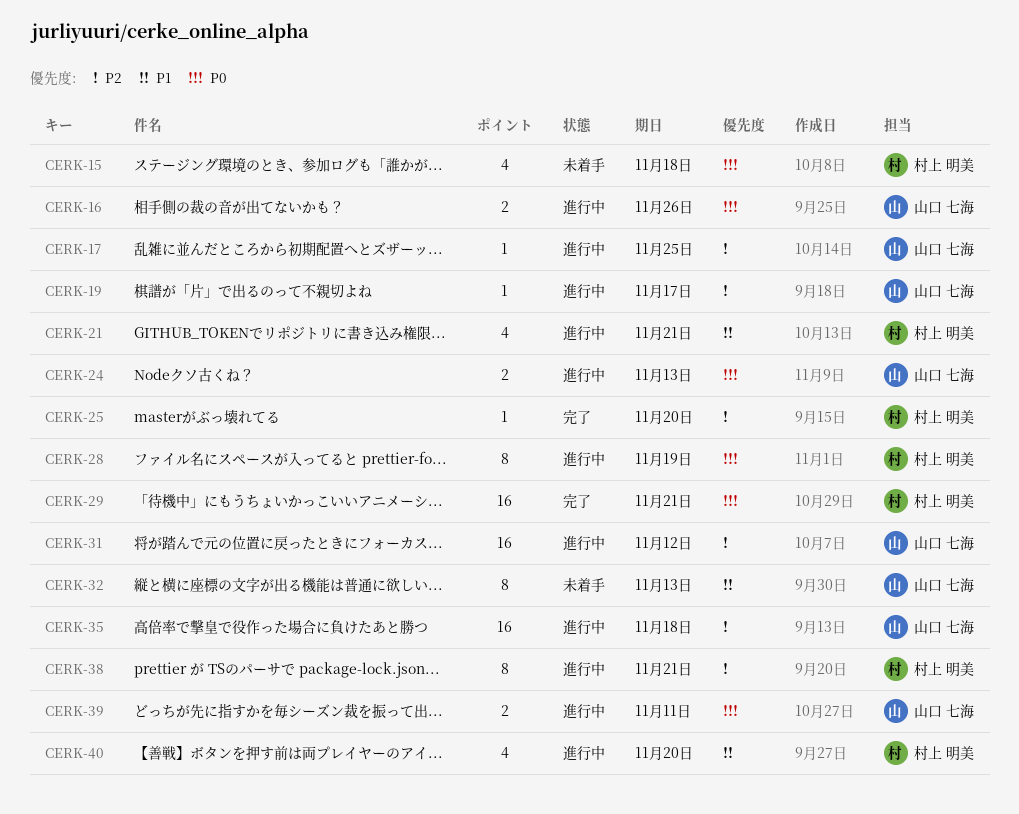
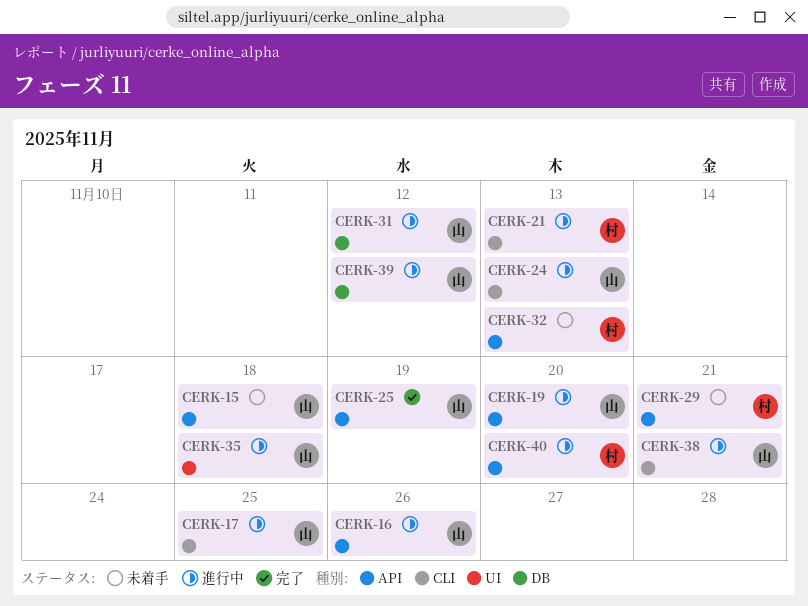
CERK-15, owner: 村上 明美 -> 山口 七海
CERK-19, due: Nov 17 -> Nov 20
CERK-21, due: Nov 21 -> Nov 13
CERK-25, owner: 村上 明美 -> 山口 七海
CERK-25, due: Nov 20 -> Nov 19
CERK-28: present -> none
CERK-29, status: 完了 -> 未着手
CERK-32, owner: 山口 七海 -> 村上 明美
CERK-38, owner: 村上 明美 -> 山口 七海
CERK-39, due: Nov 11 -> Nov 12

